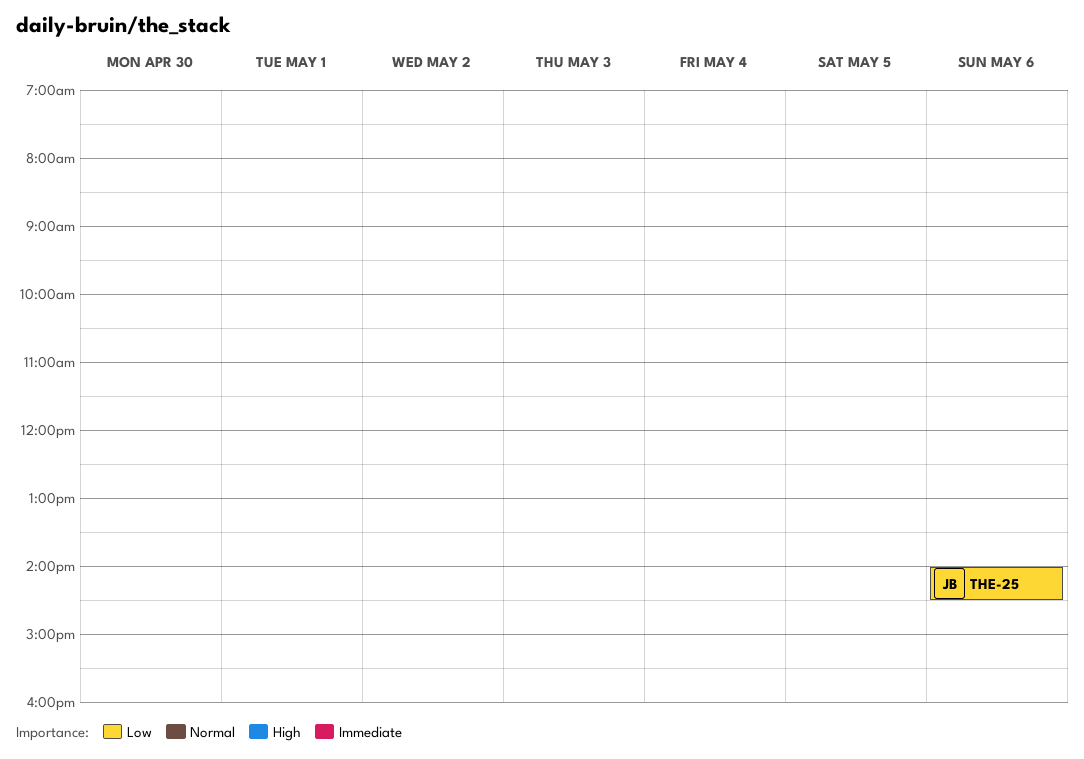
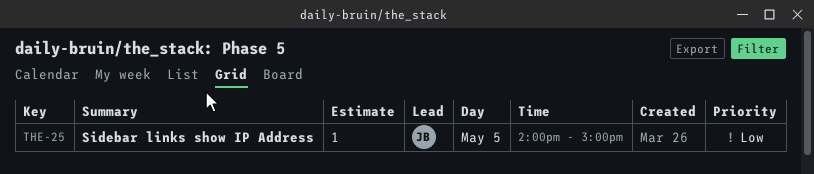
THE-25, day: May 6 -> May 5
THE-25, ends: 14:30 -> 15:00

